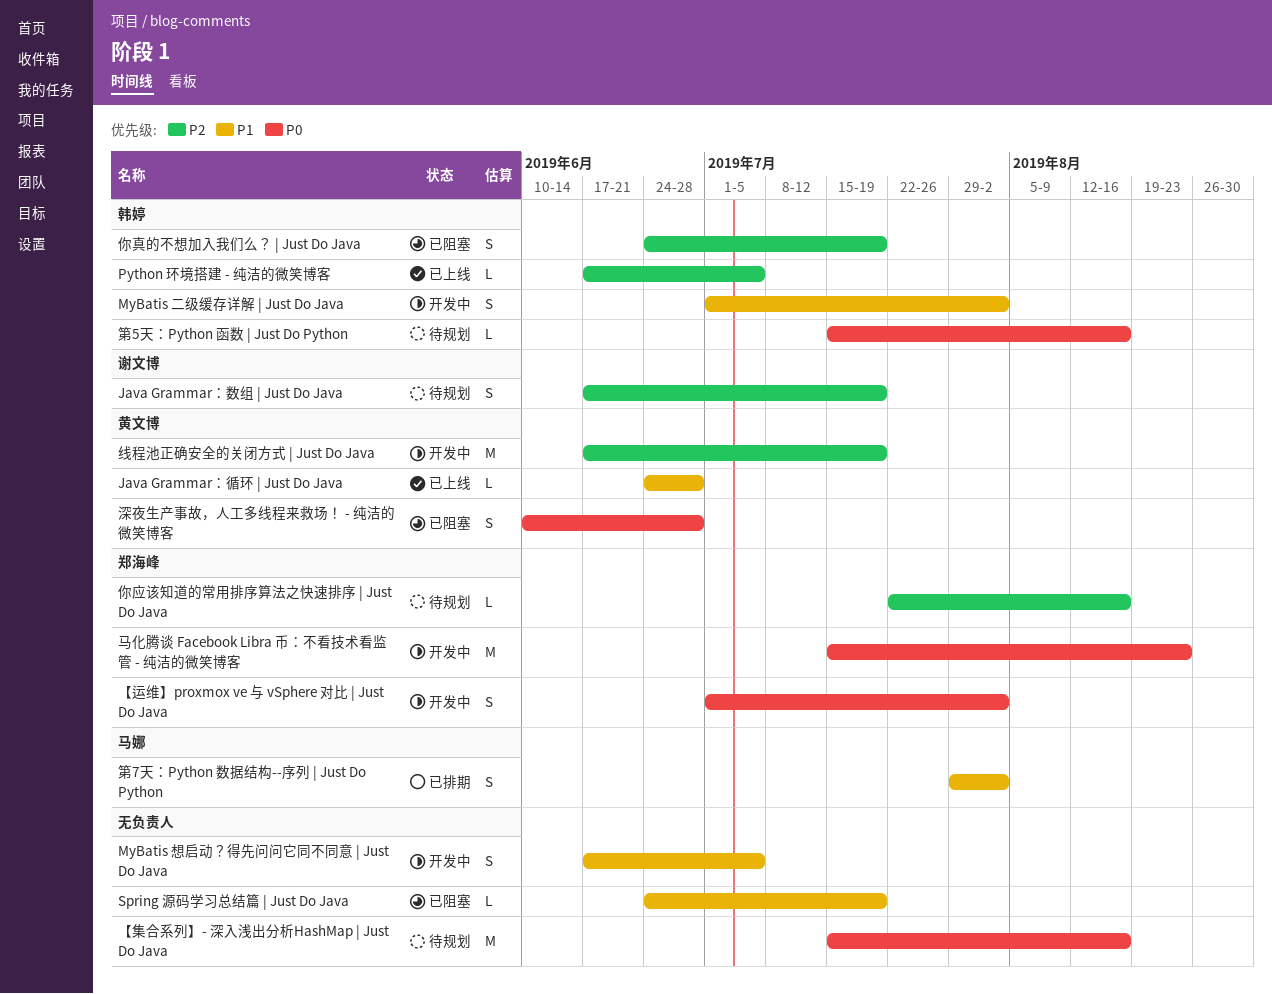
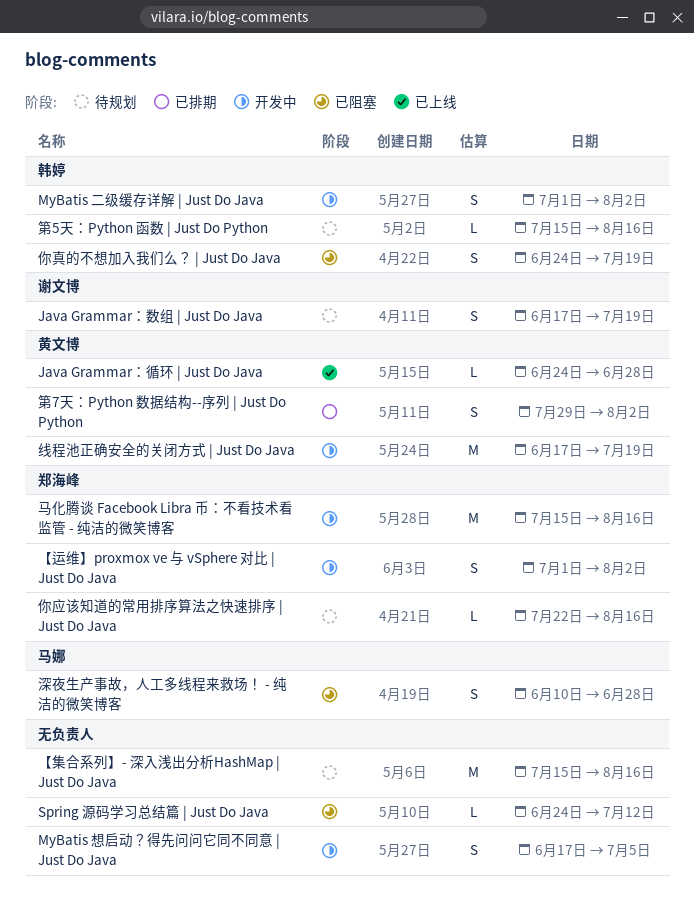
Python 环境搭建 - 纯洁的微笑博客: present -> none
Spring 源码学习总结篇 | Just Do Java, due: Jul 19 -> Jul 12
深夜生产事故，人工多线程来救场！ - 纯洁的微笑博客, owner: 黄文博 -> 马娜
第7天：Python 数据结构--序列 | Just Do Python, owner: 马娜 -> 黄文博
马化腾谈 Facebook Libra 币：不看技术看监管 - 纯洁的微笑博客, due: Aug 23 -> Aug 16

